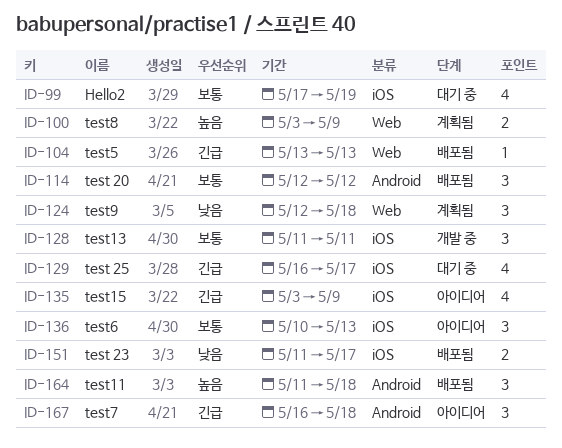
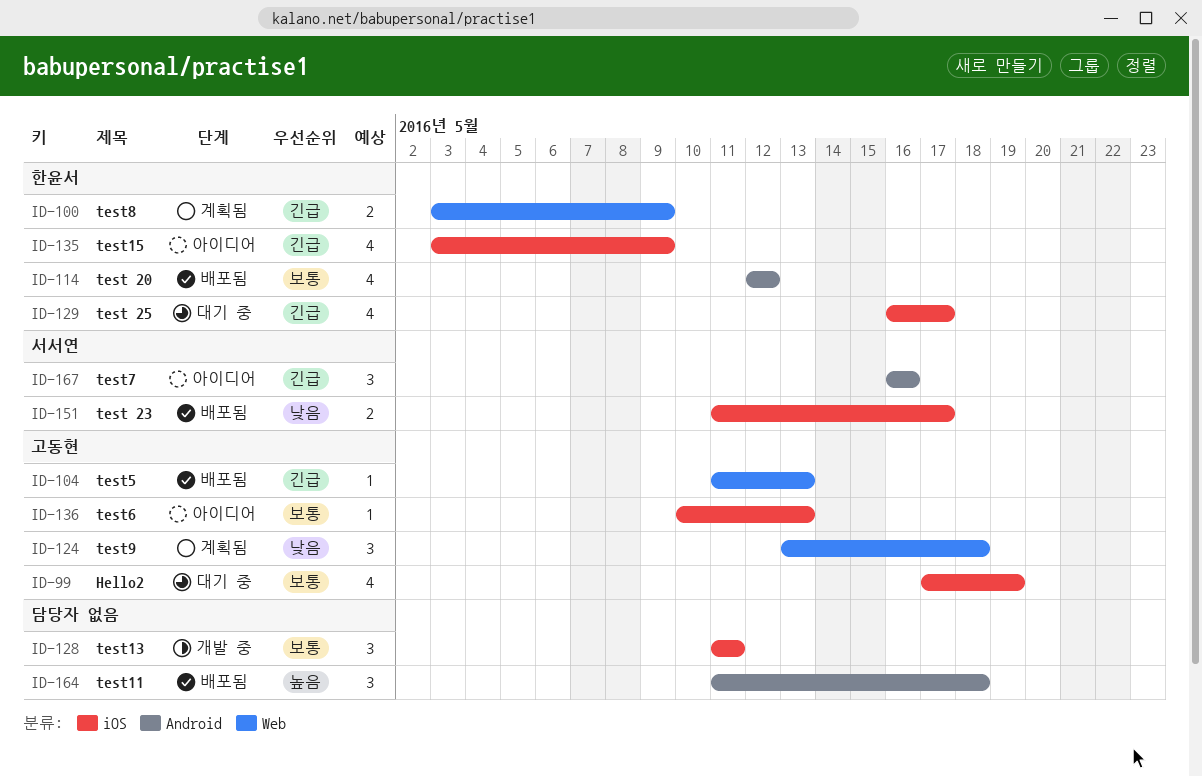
ID-100, priority: 높음 -> 긴급
ID-104, start: May 13 -> May 11
ID-114, estimate: 3 -> 4
ID-124, start: May 12 -> May 13
ID-136, estimate: 3 -> 1
ID-167, due: May 18 -> May 16

